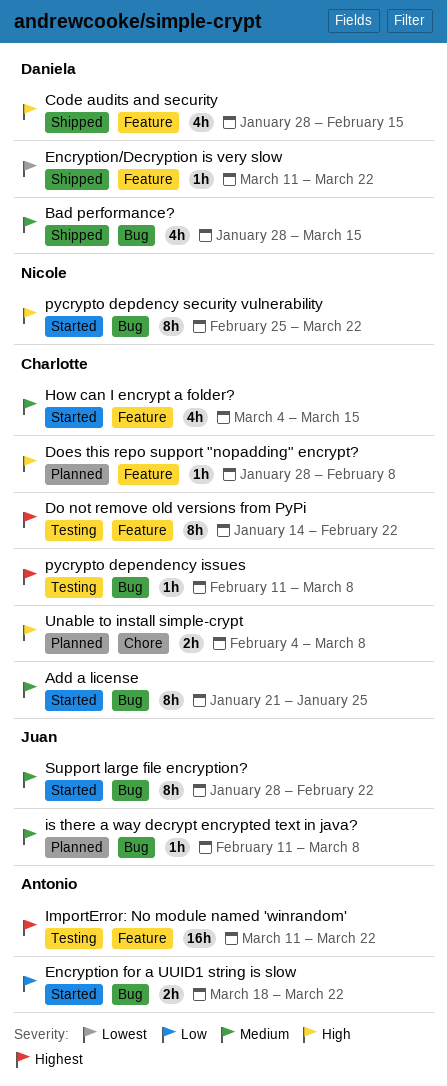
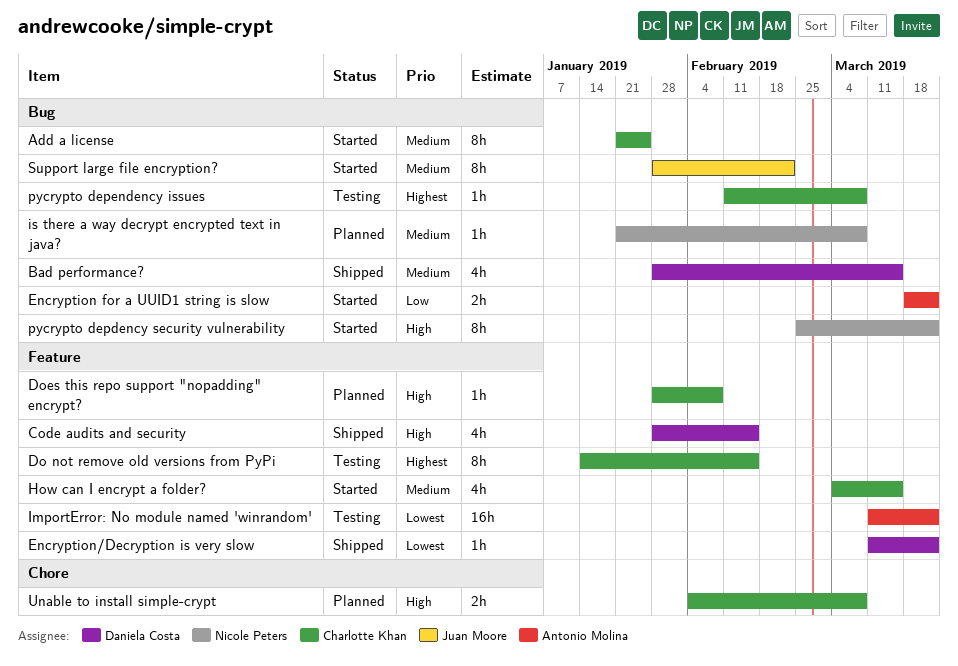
Do not remove old versions from PyPi, due: Feb 22 -> Feb 15
ImportError: No module named 'winrandom', priority: Highest -> Lowest
is there a way decrypt encrypted text in java?, owner: Juan Moore -> Nicole Peters
is there a way decrypt encrypted text in java?, start: Feb 11 -> Jan 21

